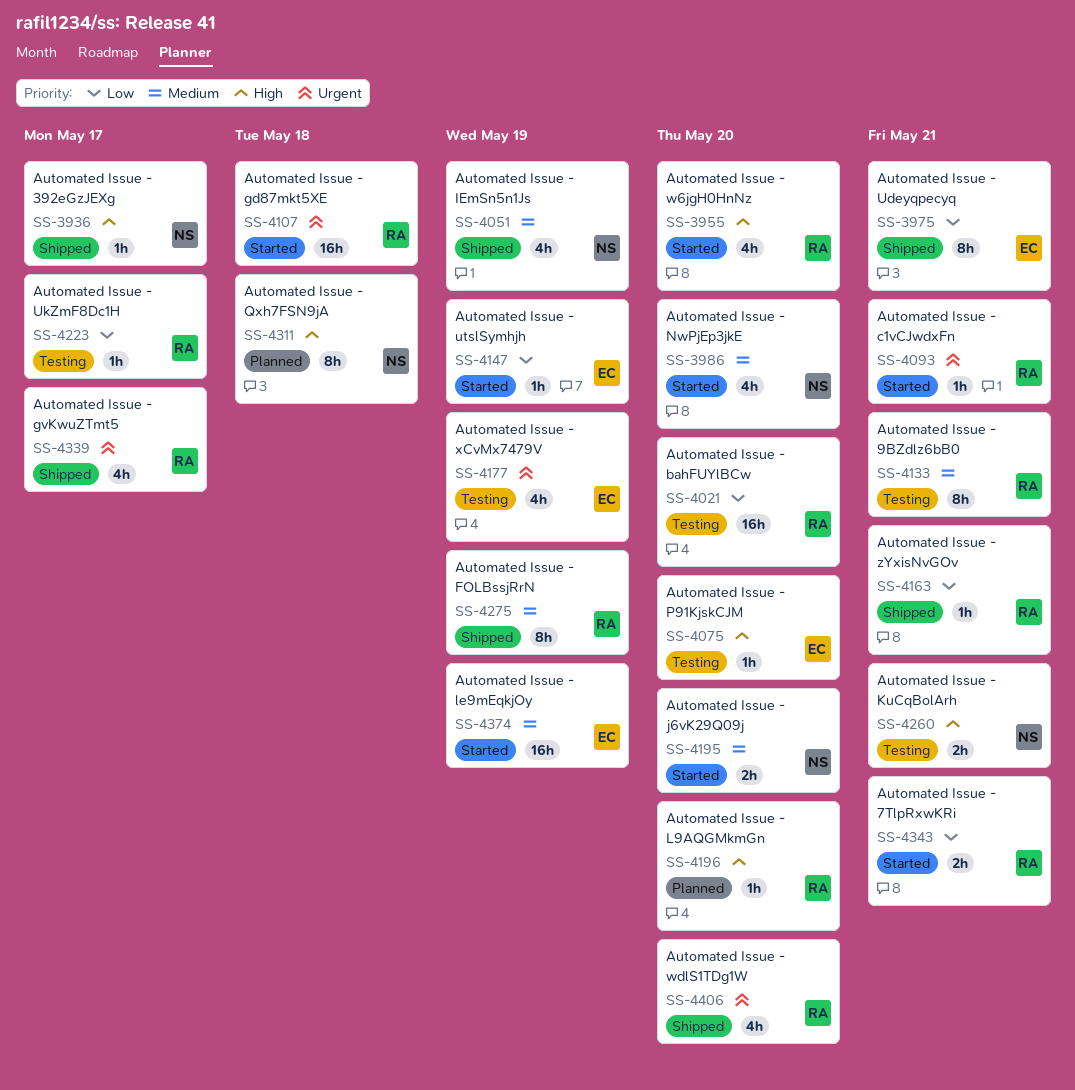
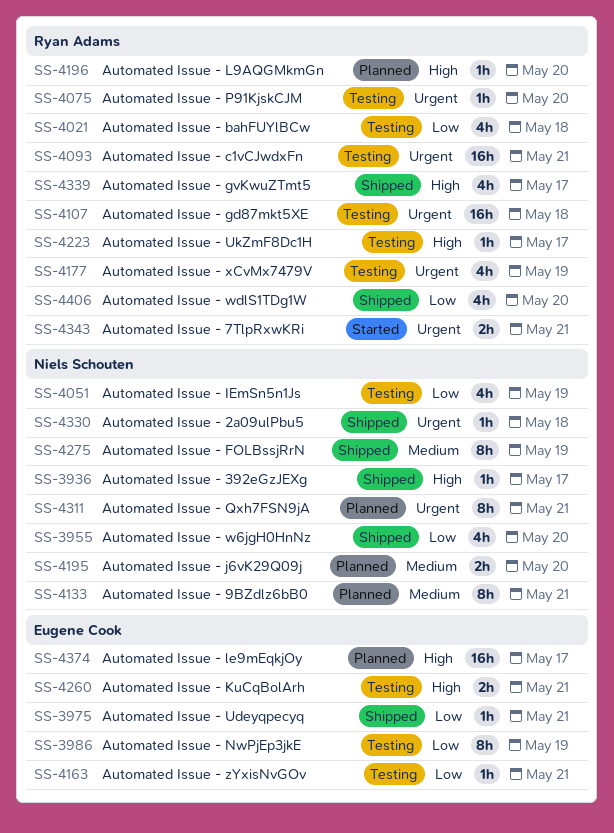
SS-3955, status: Started -> Shipped
SS-3955, owner: Ryan Adams -> Niels Schouten
SS-3955, priority: High -> Low
SS-3975, estimate: 8h -> 1h
SS-3986, status: Started -> Testing
SS-3986, owner: Niels Schouten -> Eugene Cook
SS-3986, priority: Medium -> Low
SS-3986, estimate: 4h -> 8h
SS-3986, due: May 20 -> May 19
SS-4021, estimate: 16h -> 4h
SS-4021, due: May 20 -> May 18
SS-4051, status: Shipped -> Testing
SS-4051, priority: Medium -> Low
SS-4075, owner: Eugene Cook -> Ryan Adams
SS-4075, priority: High -> Urgent
SS-4093, status: Started -> Testing
SS-4093, estimate: 1h -> 16h
SS-4107, status: Started -> Testing
SS-4133, status: Testing -> Planned
SS-4133, owner: Ryan Adams -> Niels Schouten
SS-4147: present -> none
SS-4163, status: Shipped -> Testing
SS-4163, owner: Ryan Adams -> Eugene Cook
SS-4177, owner: Eugene Cook -> Ryan Adams
SS-4195, status: Started -> Planned
SS-4223, priority: Low -> High
SS-4260, owner: Niels Schouten -> Eugene Cook
SS-4275, owner: Ryan Adams -> Niels Schouten
SS-4311, priority: High -> Urgent
SS-4311, due: May 18 -> May 21
SS-4330: none -> present
SS-4339, priority: Urgent -> High
SS-4343, priority: Low -> Urgent
SS-4374, status: Started -> Planned
SS-4374, priority: Medium -> High
SS-4374, due: May 19 -> May 17
SS-4406, priority: Urgent -> Low

